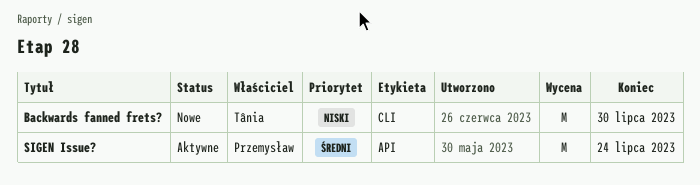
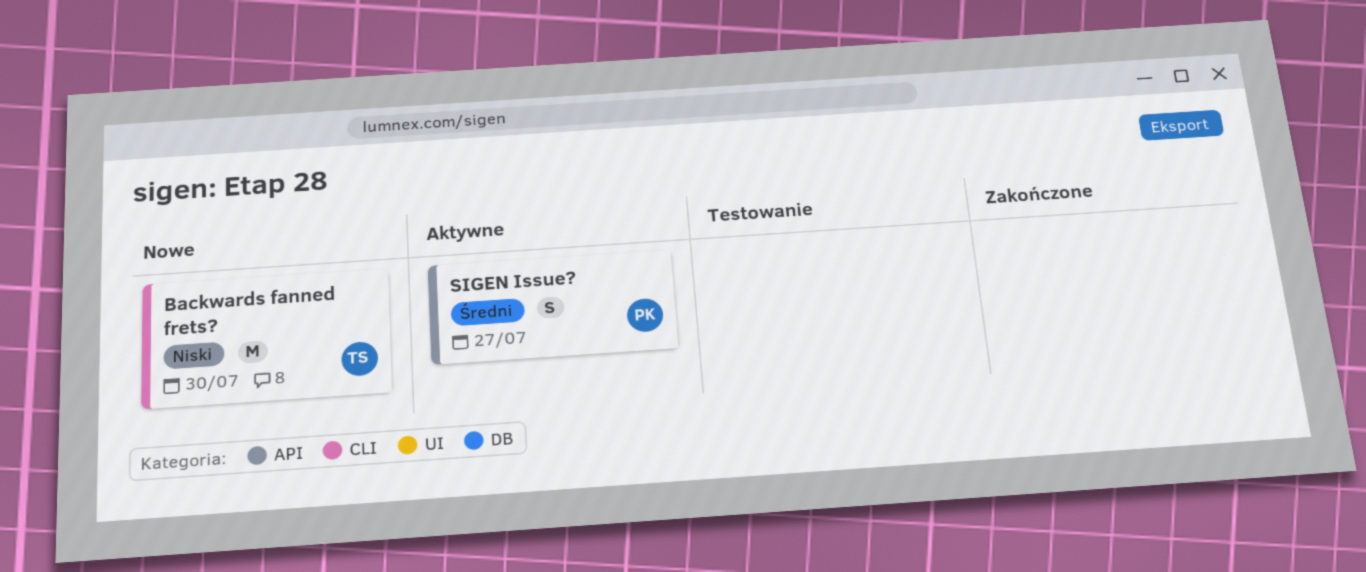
SIGEN Issue?, estimate: M -> S
SIGEN Issue?, due: Jul 24 -> Jul 27

